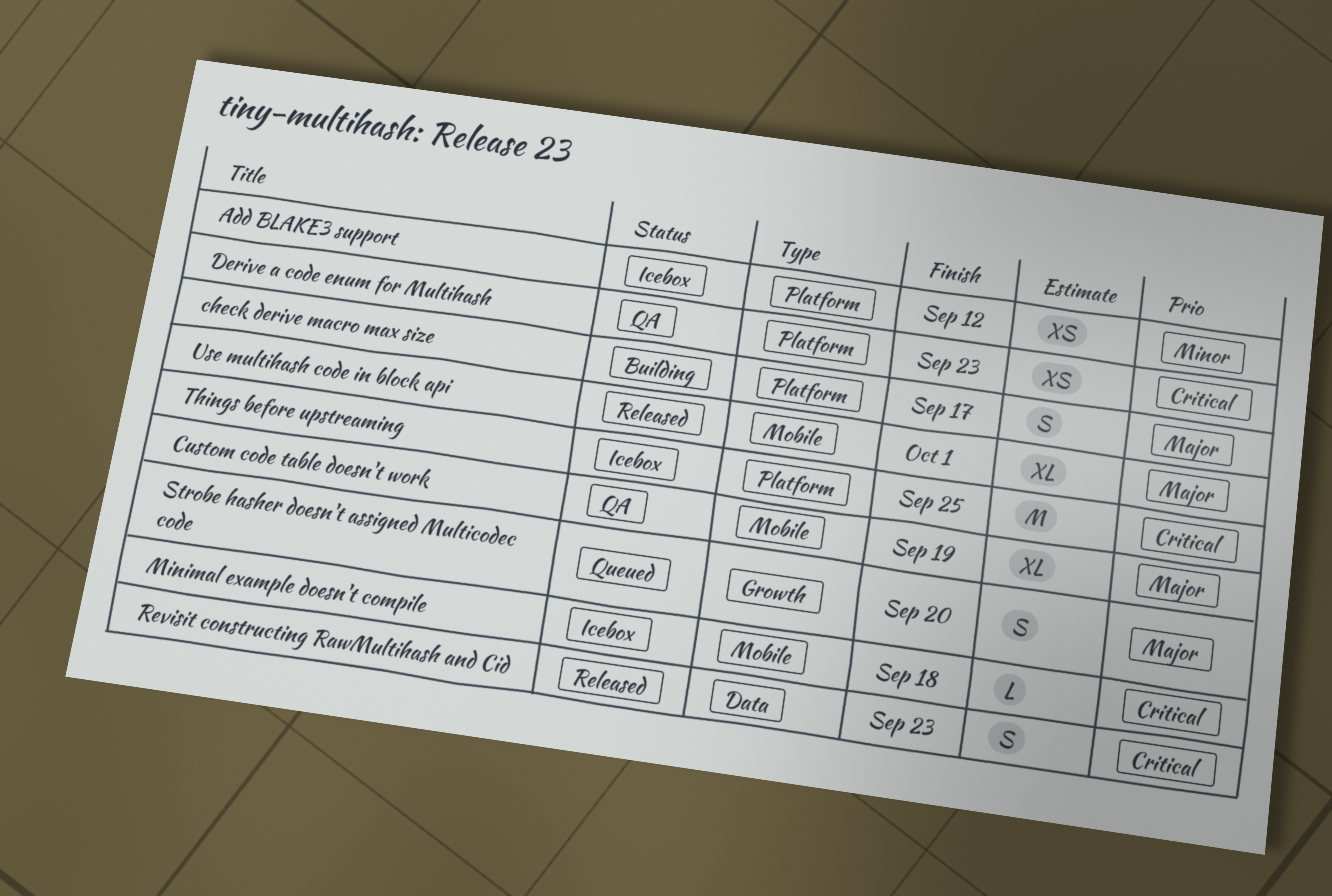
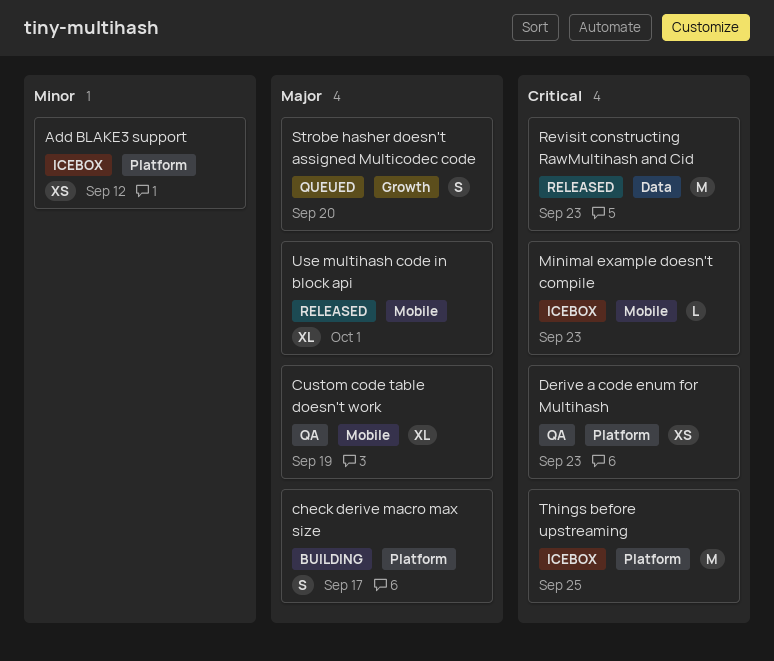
Minimal example doesn't compile, due: Sep 18 -> Sep 23
Revisit constructing RawMultihash and Cid, estimate: S -> M

